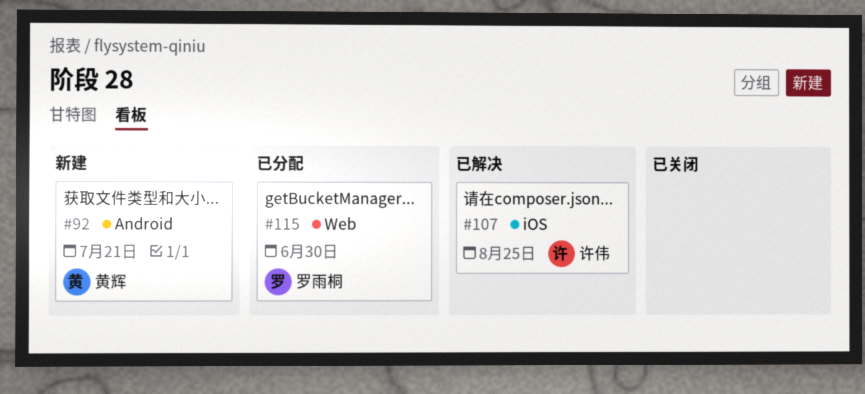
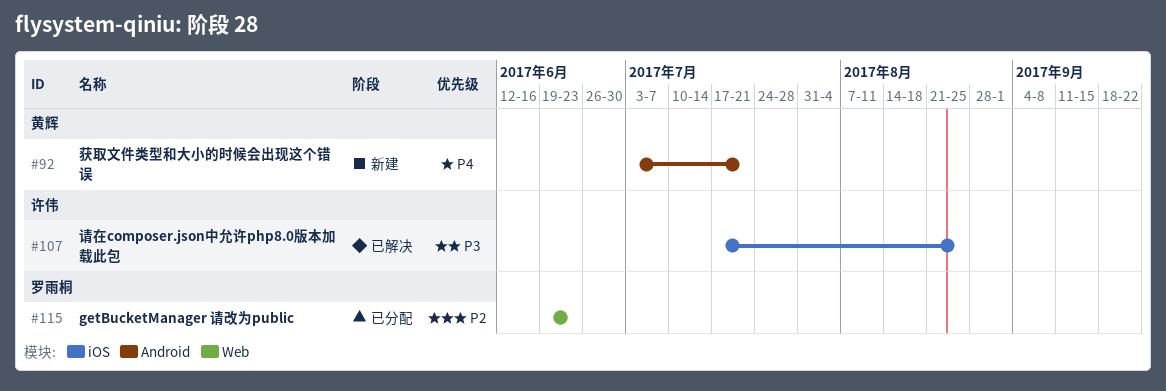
#115, due: Jun 30 -> Jun 23

